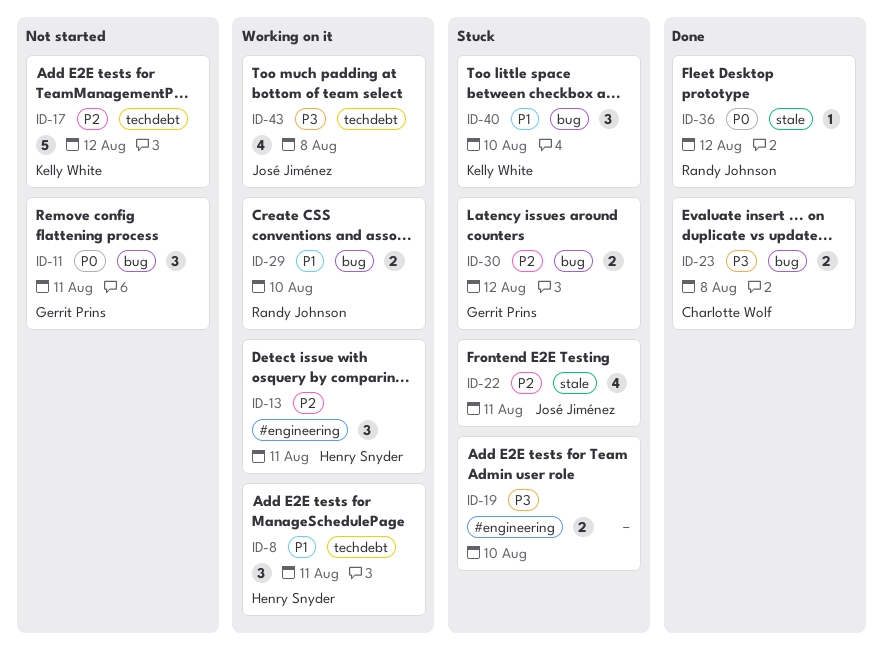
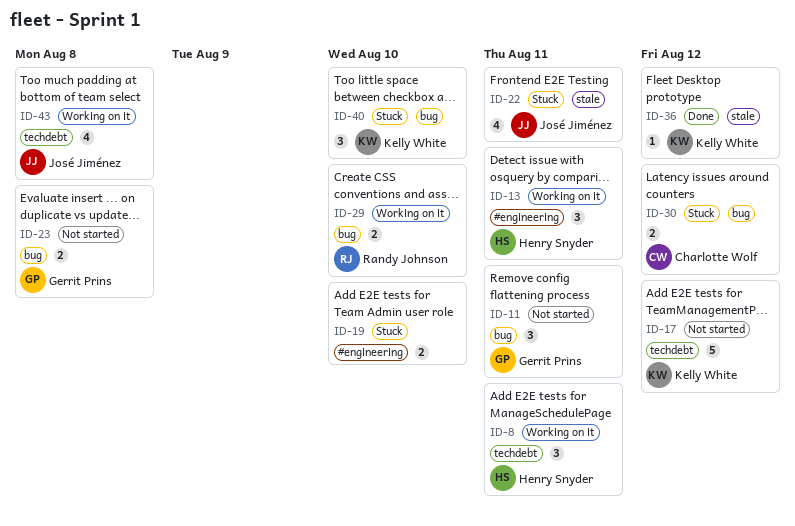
ID-23, status: Done -> Not started
ID-23, owner: Charlotte Wolf -> Gerrit Prins
ID-30, owner: Gerrit Prins -> Charlotte Wolf
ID-36, owner: Randy Johnson -> Kelly White

